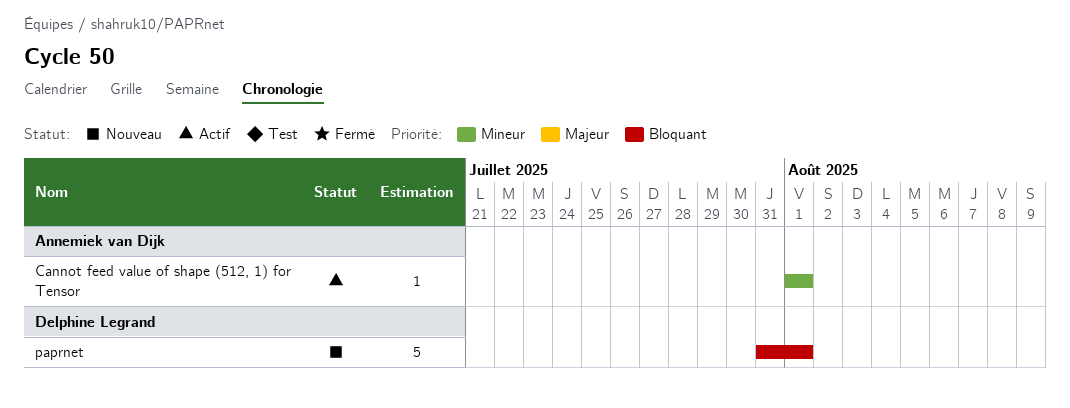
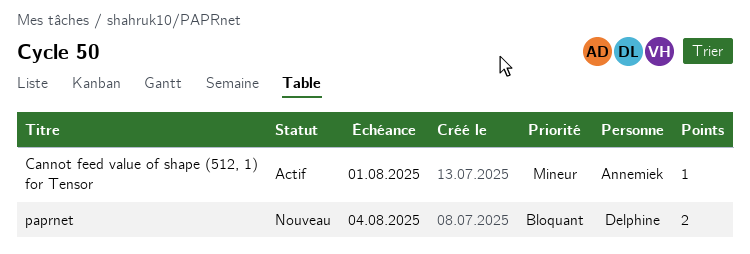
paprnet, estimate: 5 -> 2
paprnet, due: Aug 1 -> Aug 4

